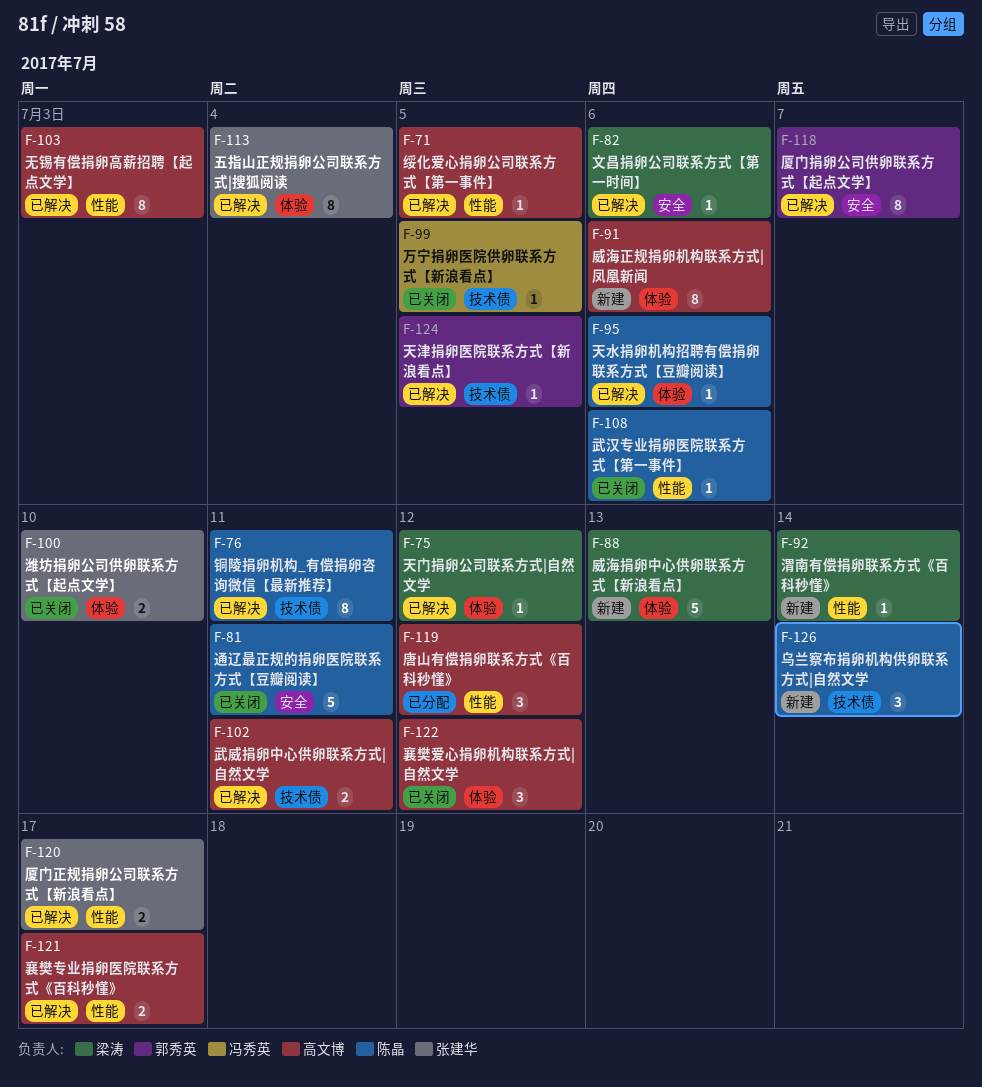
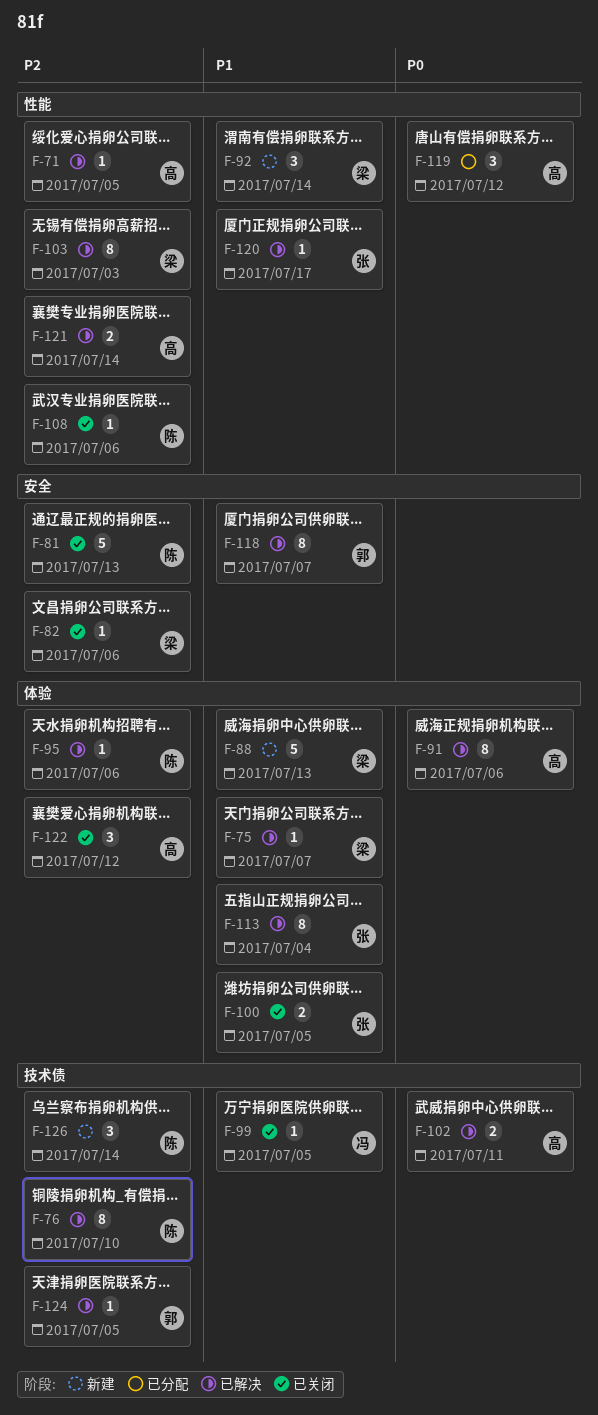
F-75, due: Jul 12 -> Jul 7
F-76, due: Jul 11 -> Jul 10
F-81, due: Jul 11 -> Jul 13
F-82, status: 已解决 -> 已关闭
F-91, status: 新建 -> 已解决
F-92, estimate: 1 -> 3
F-100, due: Jul 10 -> Jul 5
F-103, owner: 高文博 -> 梁涛
F-120, estimate: 2 -> 1
F-121, due: Jul 17 -> Jul 14

